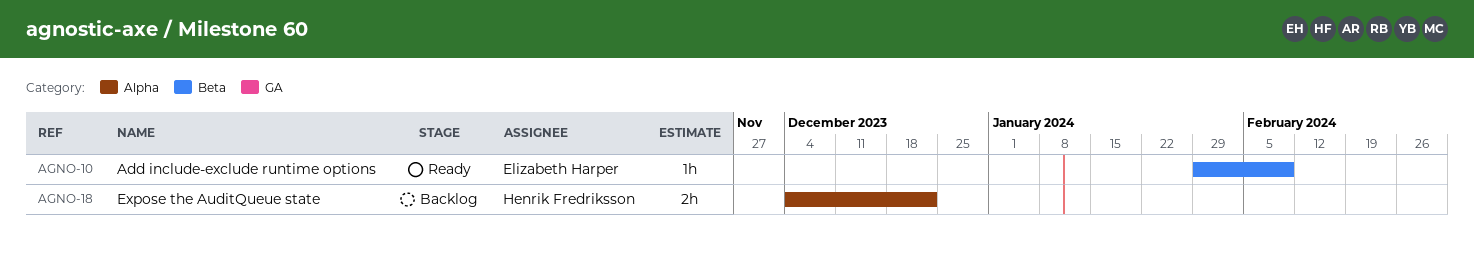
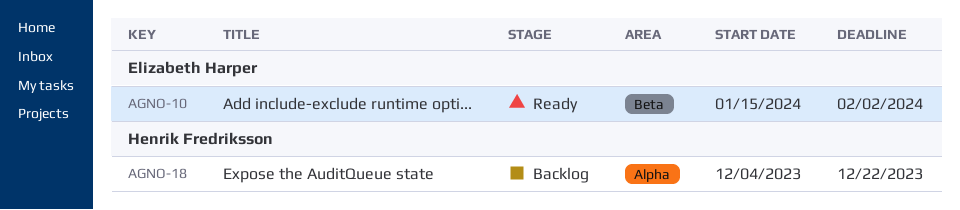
AGNO-10, start: Jan 29 -> Jan 15
AGNO-10, due: Feb 9 -> Feb 2

